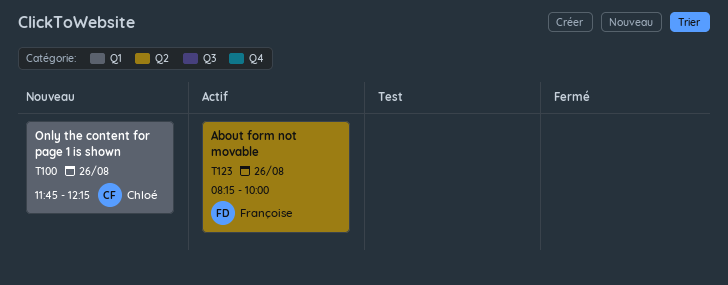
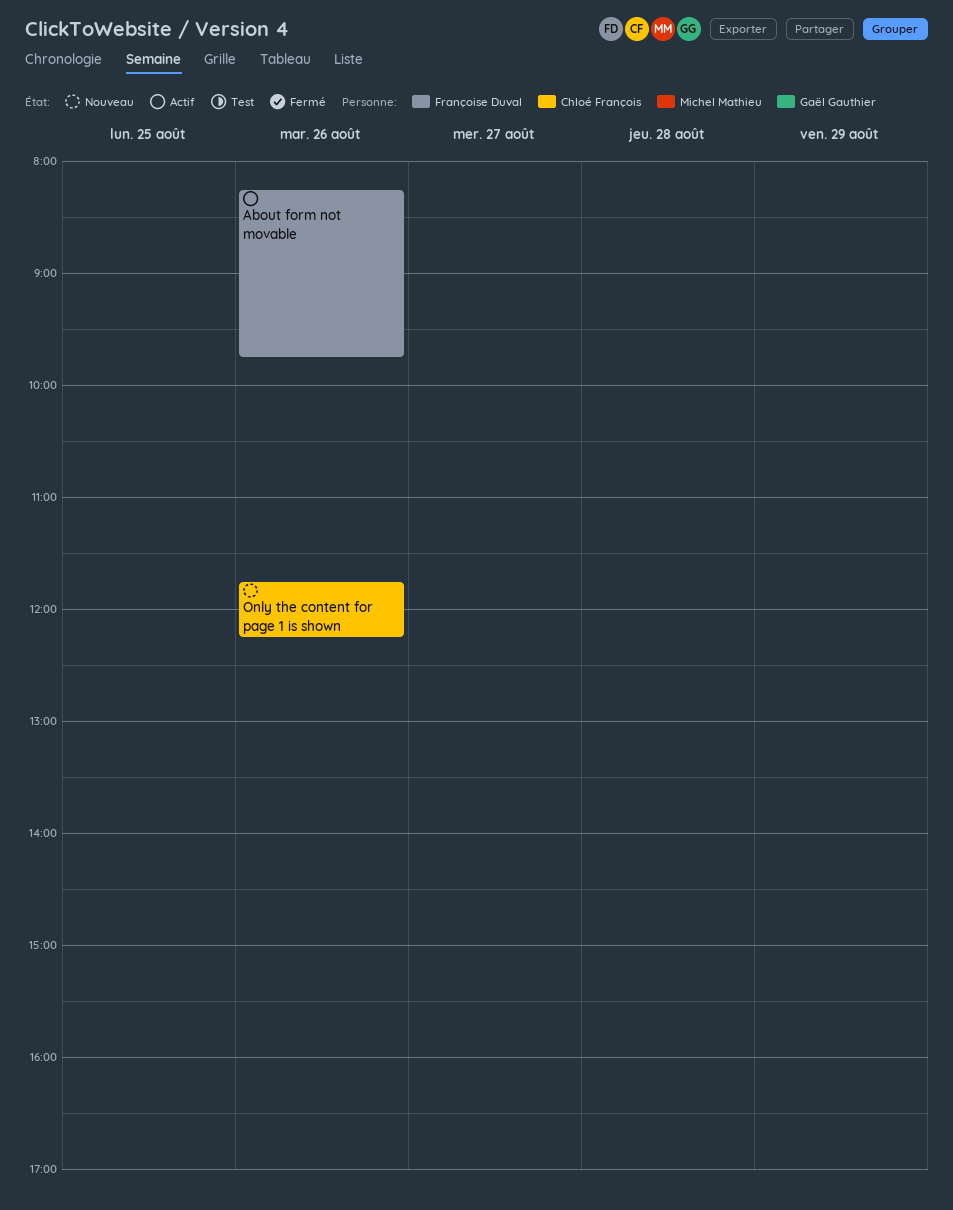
About form not movable, ends: 10:00 -> 09:45

